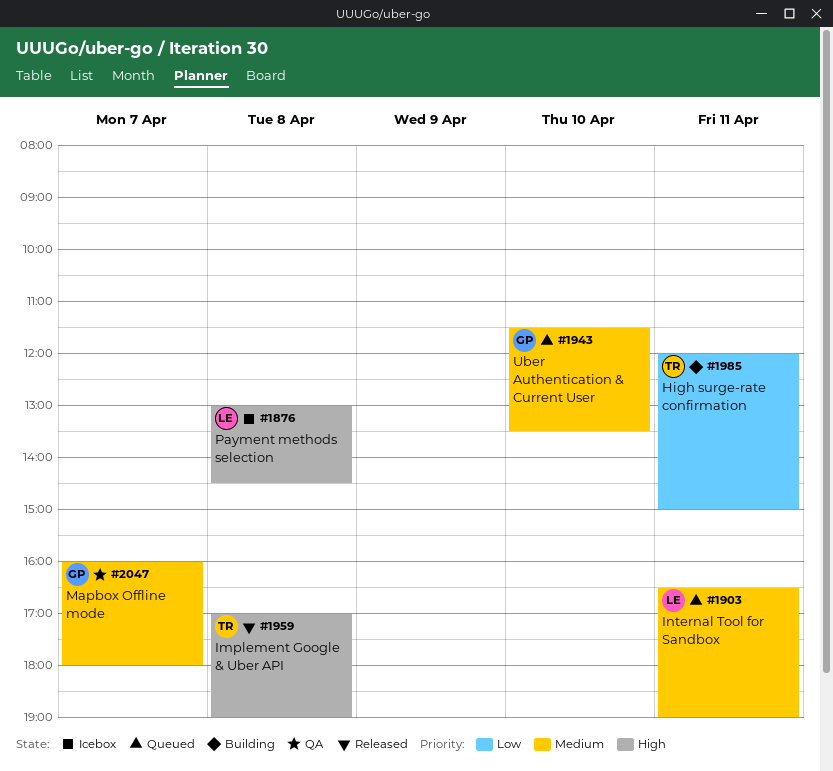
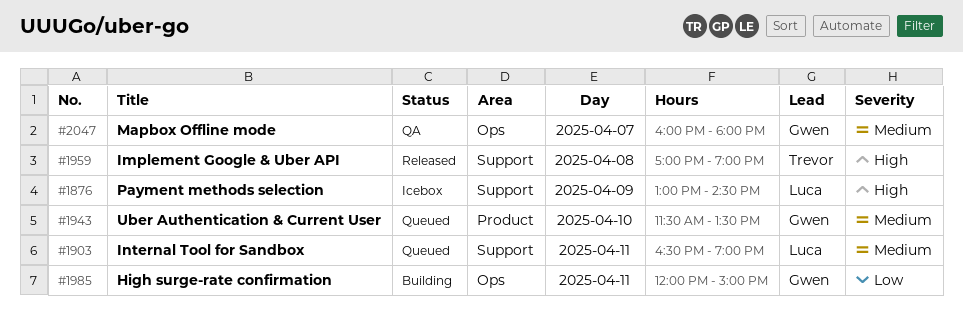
#1876, day: Apr 8 -> Apr 9
#1985, owner: Trevor -> Gwen

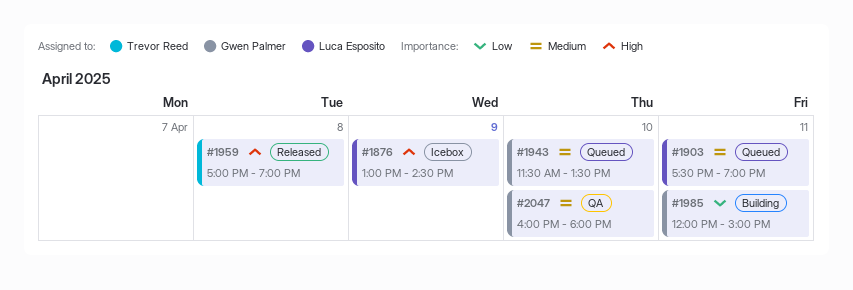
#1903, begins: 16:30 -> 17:30
#2047, day: Apr 7 -> Apr 10

